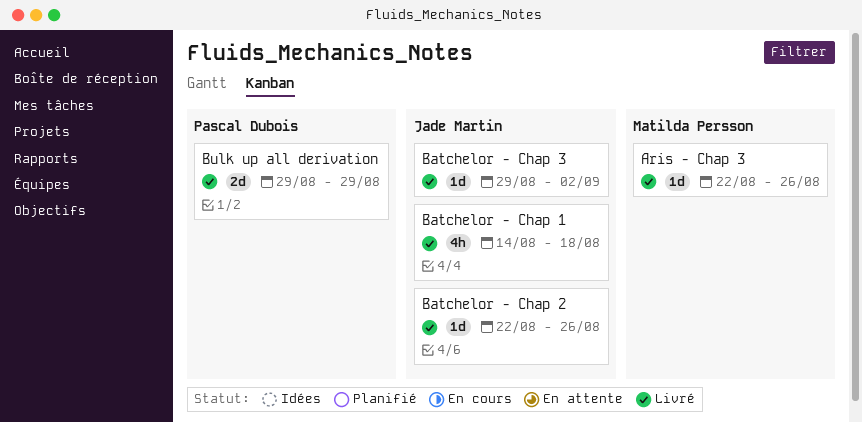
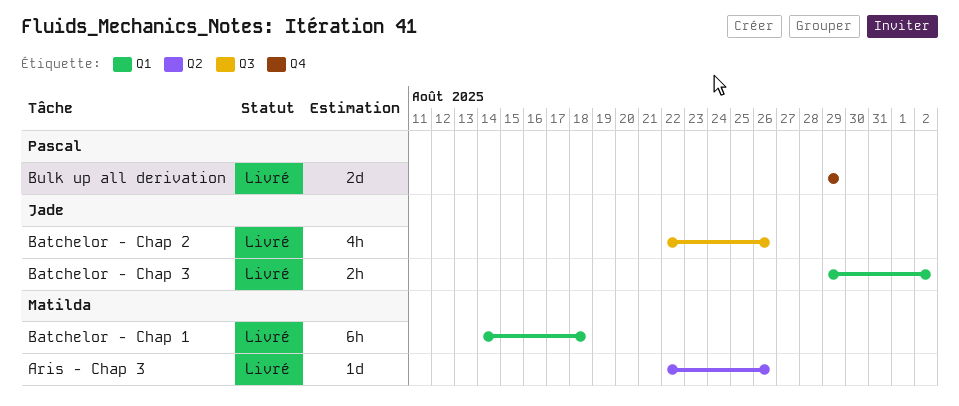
Batchelor - Chap 1, owner: Jade Martin -> Matilda Persson
Batchelor - Chap 1, estimate: 4h -> 6h
Batchelor - Chap 2, estimate: 1d -> 4h
Batchelor - Chap 3, estimate: 1d -> 2h

